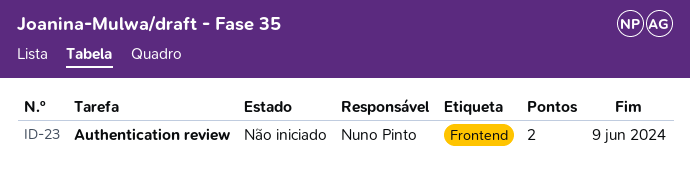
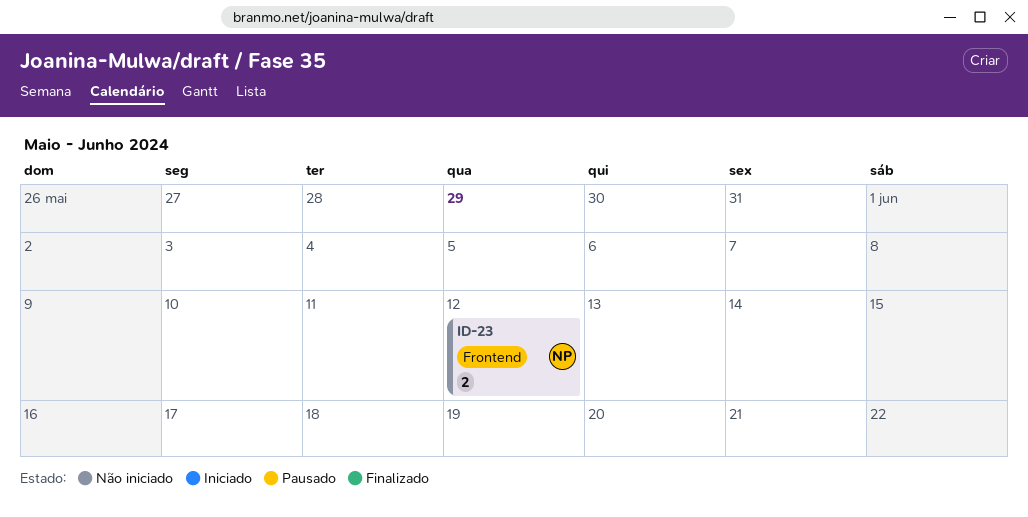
ID-23, due: Jun 9 -> Jun 12

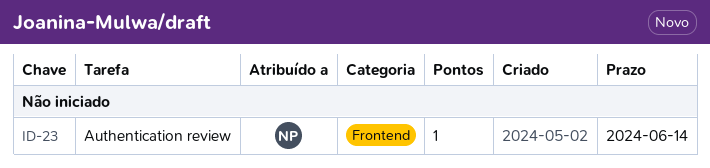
ID-23, estimate: 2 -> 1
ID-23, due: Jun 12 -> Jun 14

